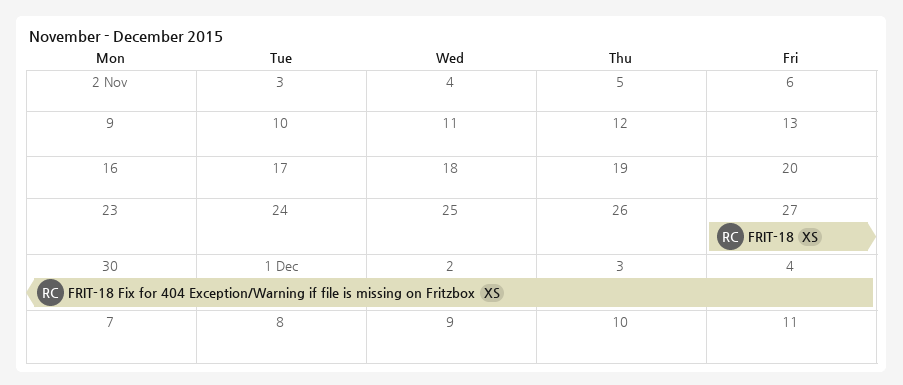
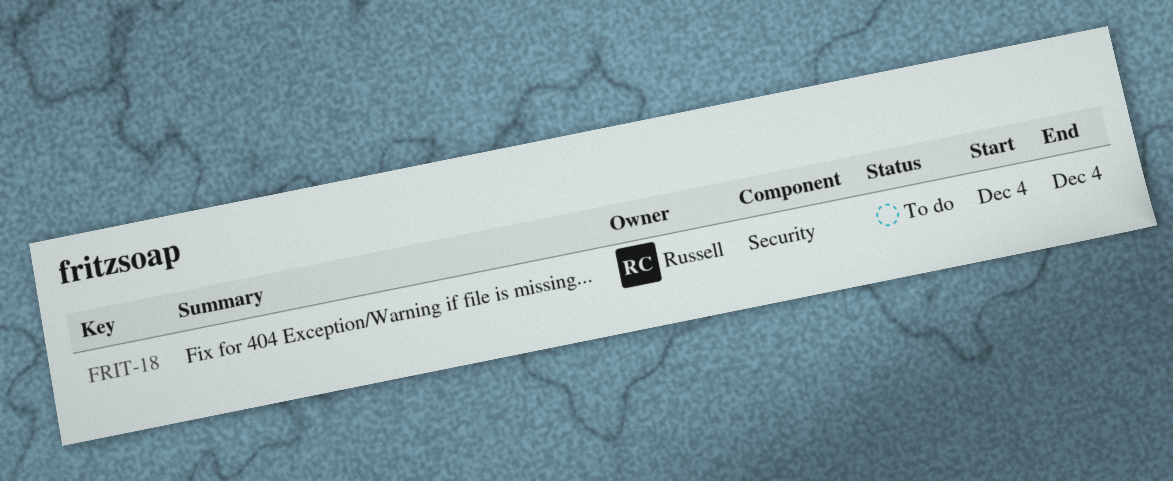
FRIT-18, start: Nov 27 -> Dec 4

